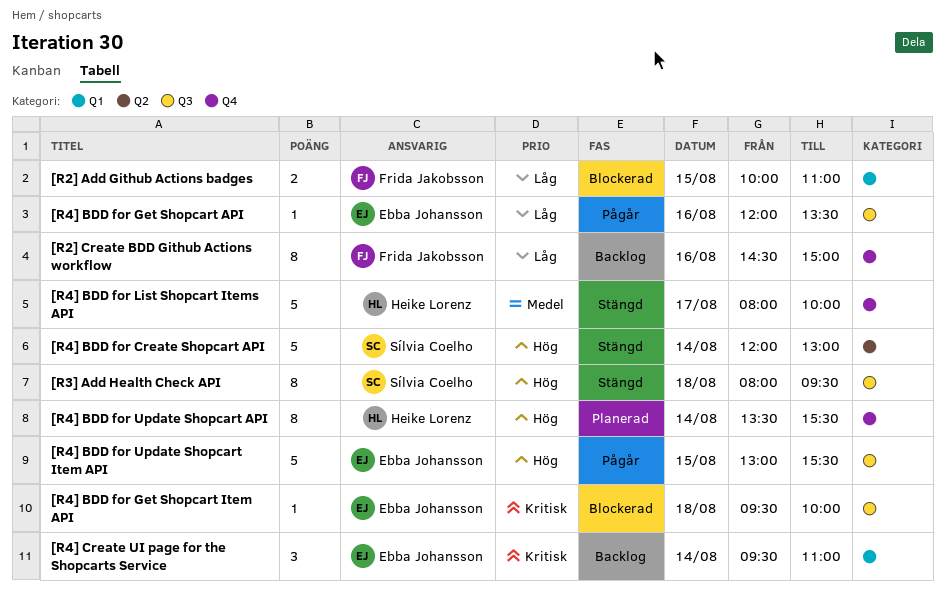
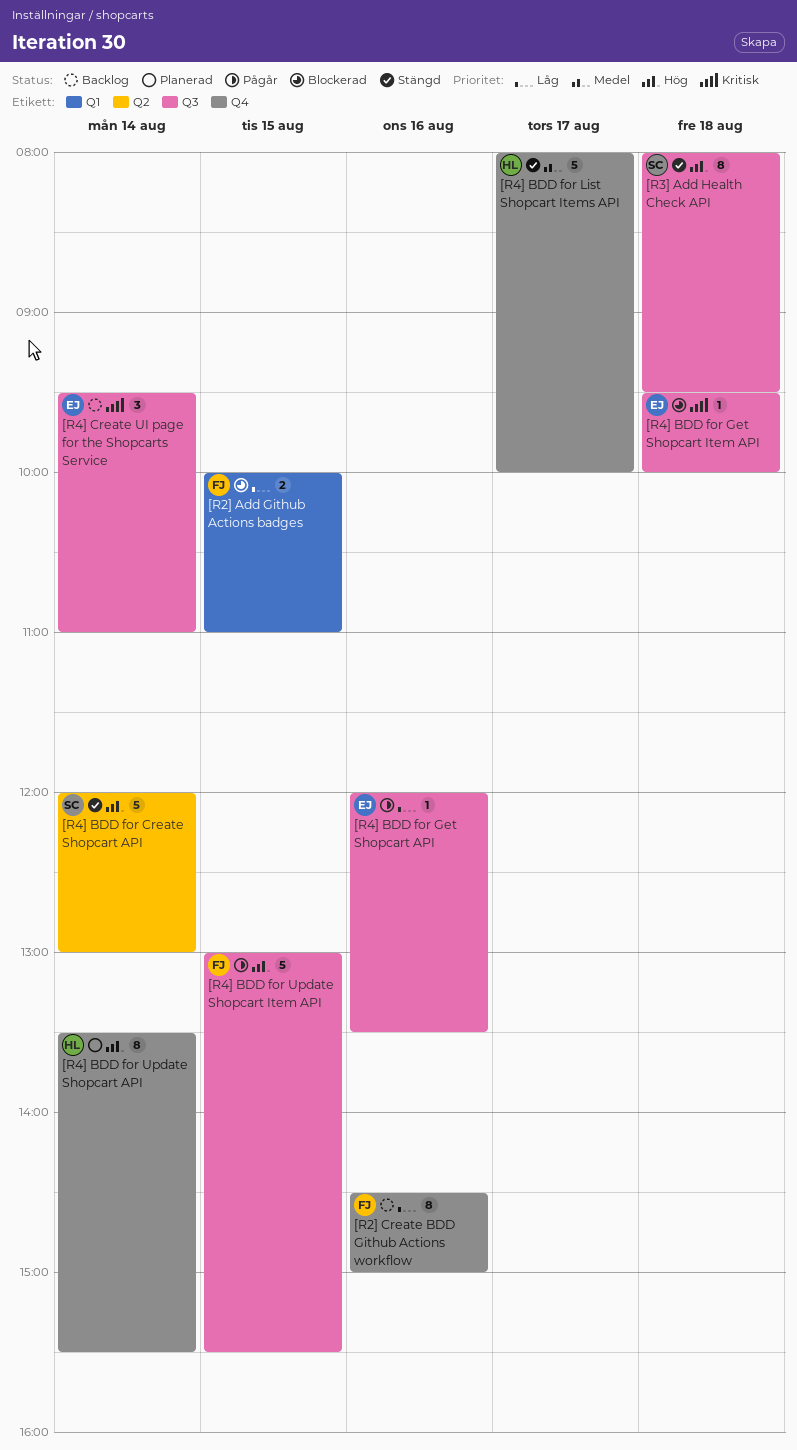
[R4] BDD for Update Shopcart Item API, owner: Ebba Johansson -> Frida Jakobsson
[R4] Create UI page for the Shopcarts Service, label: Q1 -> Q3

